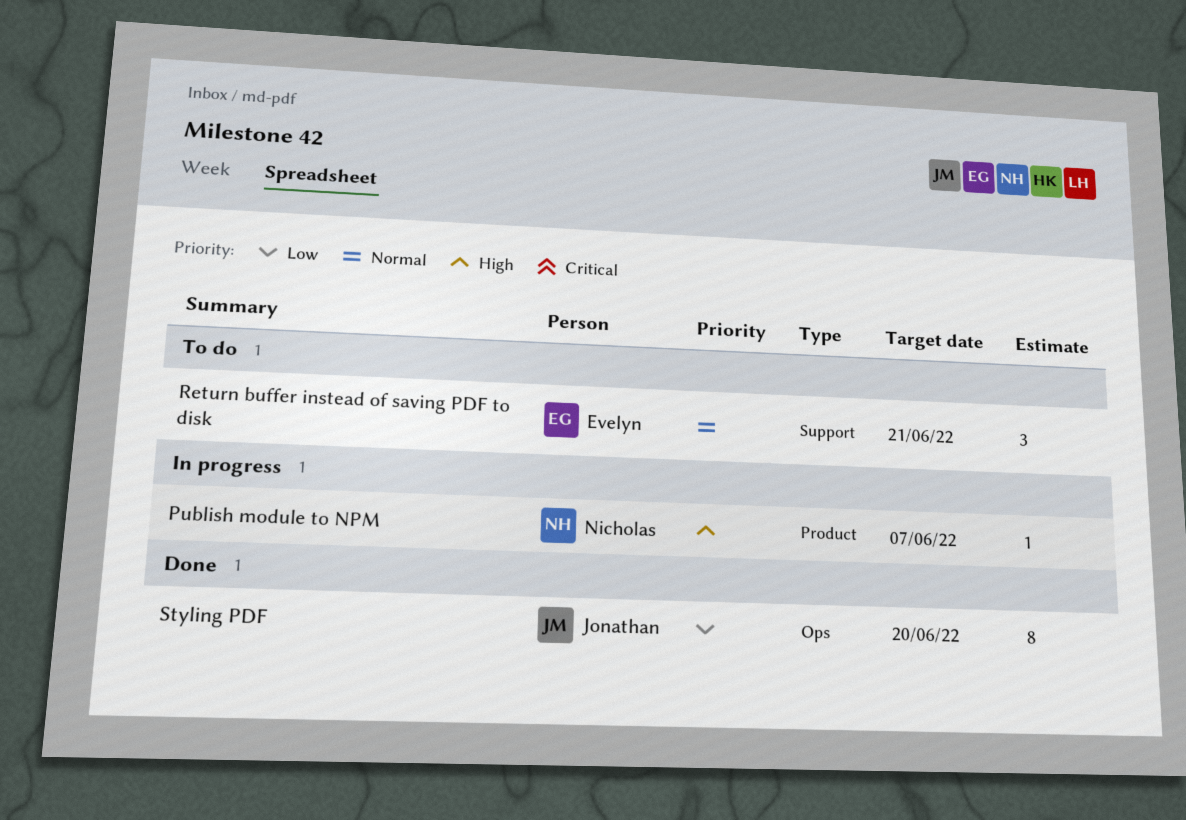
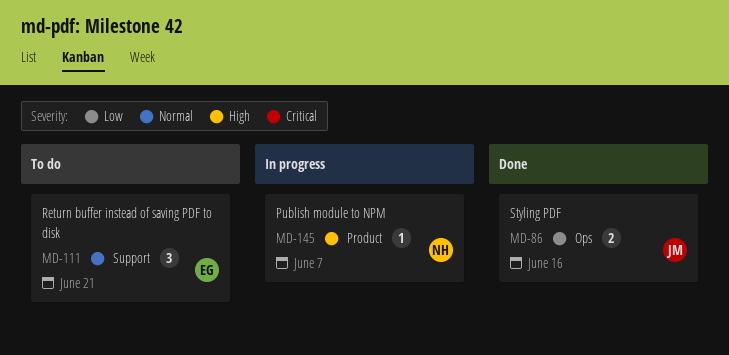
Styling PDF, estimate: 8 -> 2
Styling PDF, due: Jun 20 -> Jun 16

